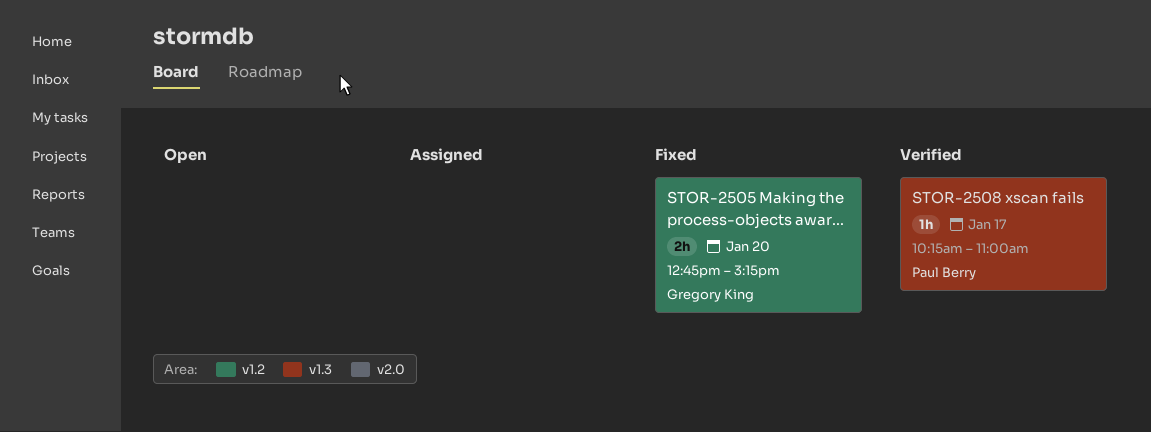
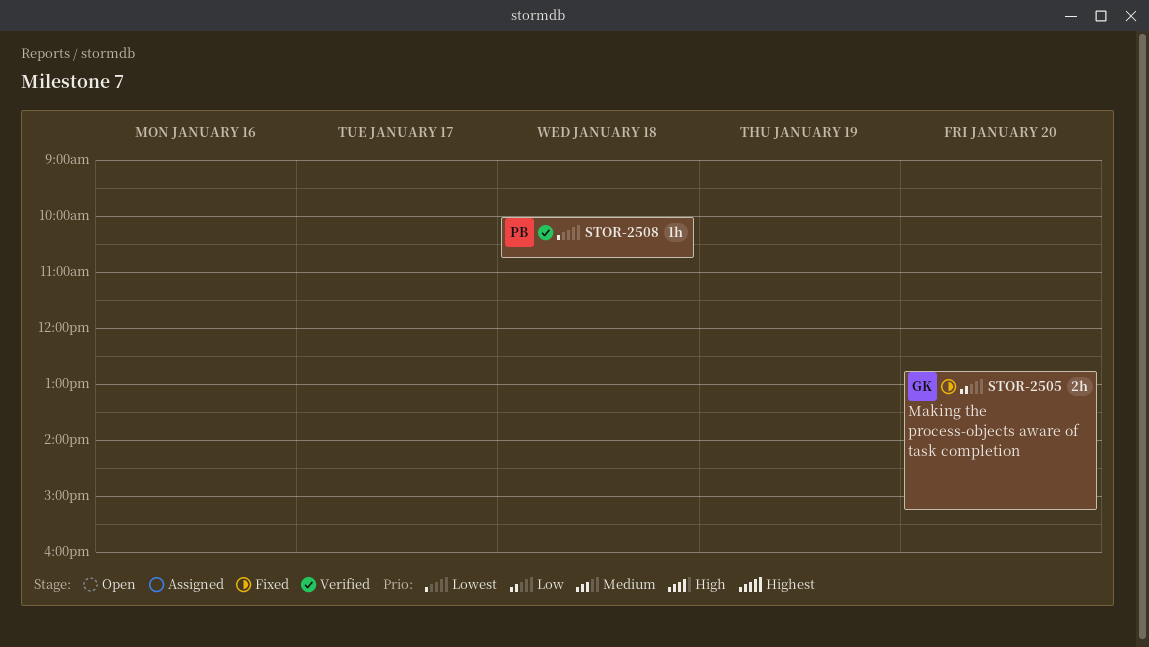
STOR-2508, day: Jan 17 -> Jan 18
STOR-2508, begins: 10:15 -> 10:00
STOR-2508, ends: 11:00 -> 10:45

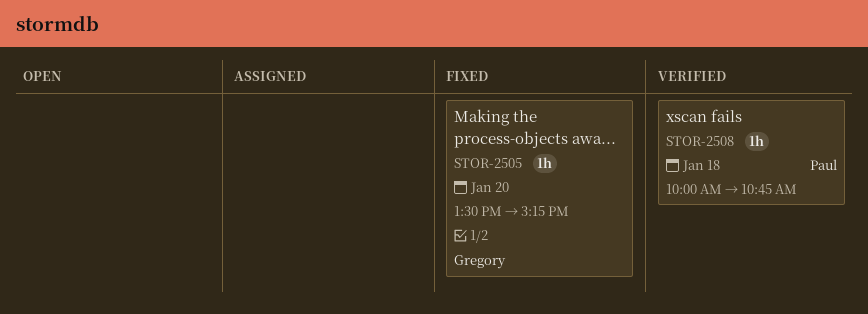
STOR-2505, estimate: 2h -> 1h
STOR-2505, begins: 12:45 -> 13:30

